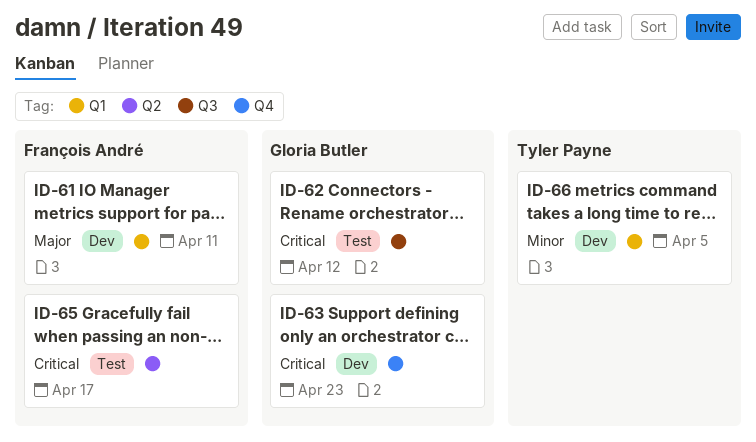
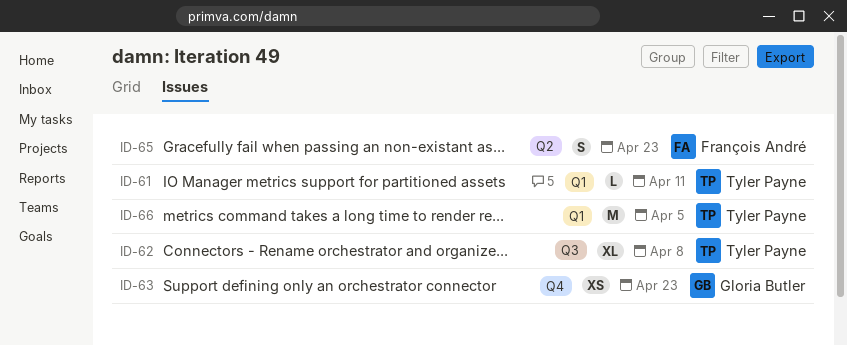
ID-61, owner: François André -> Tyler Payne
ID-62, owner: Gloria Butler -> Tyler Payne
ID-62, due: Apr 12 -> Apr 8
ID-65, due: Apr 17 -> Apr 23

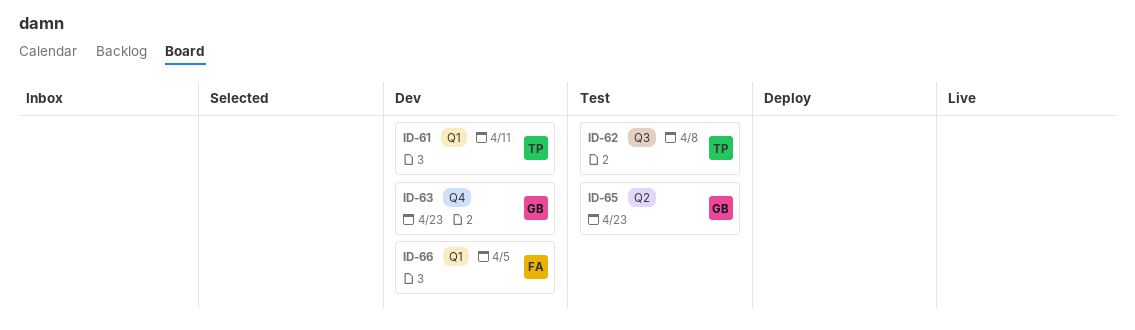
ID-65, owner: François André -> Gloria Butler
ID-66, owner: Tyler Payne -> François André

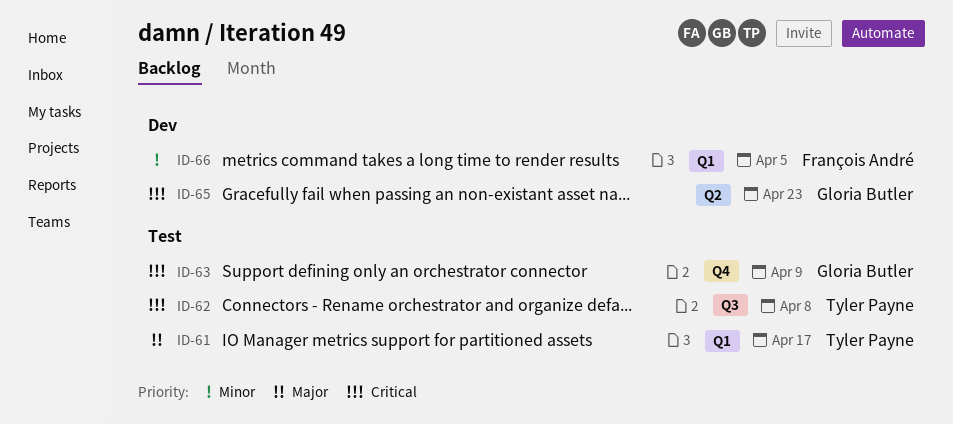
ID-61, status: Dev -> Test
ID-61, due: Apr 11 -> Apr 17
ID-63, status: Dev -> Test
ID-63, due: Apr 23 -> Apr 9
ID-65, status: Test -> Dev

